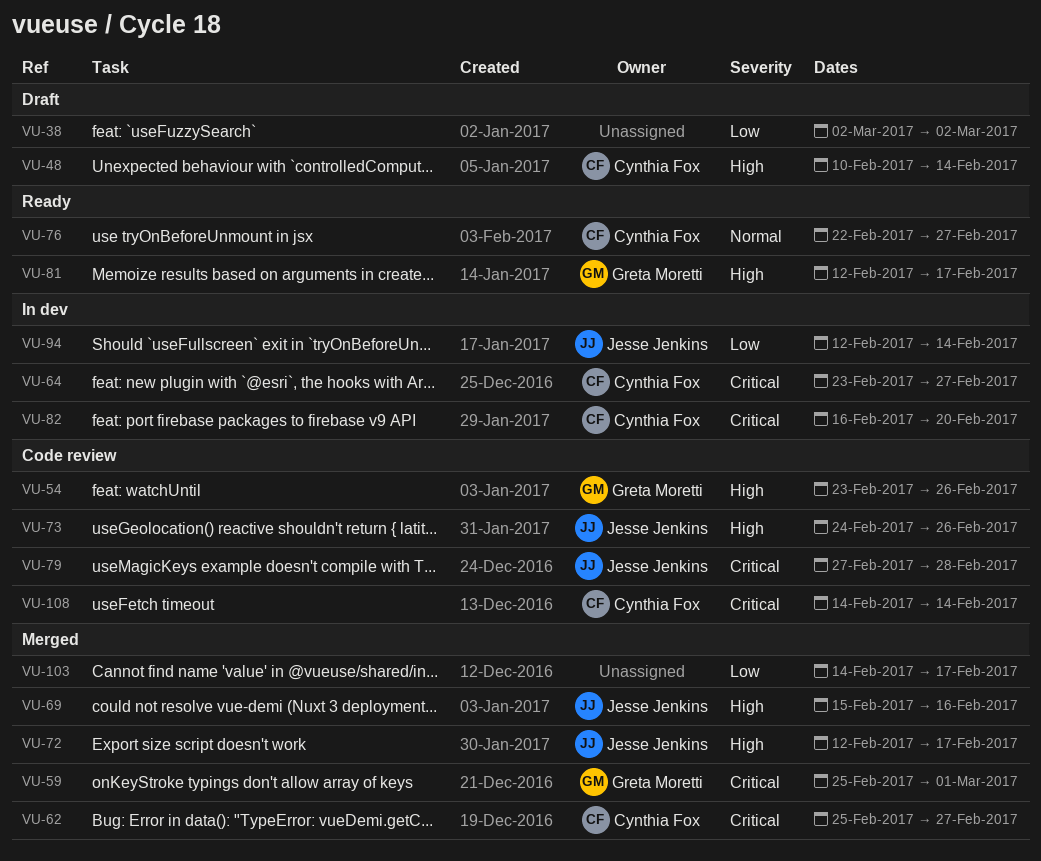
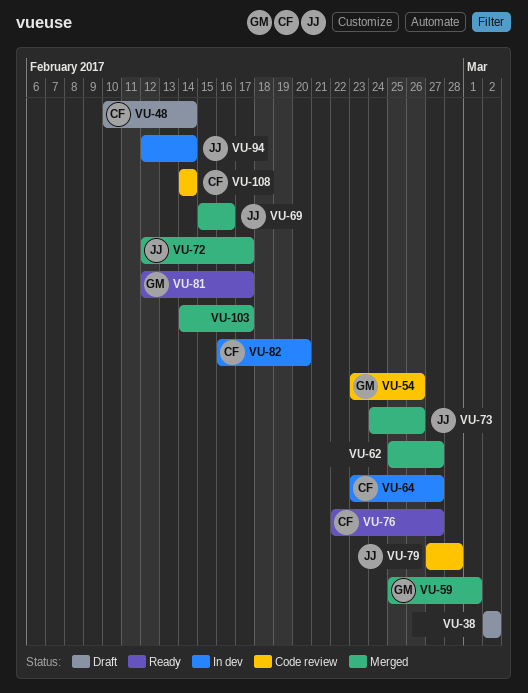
VU-62, owner: Cynthia Fox -> none
VU-73, status: Code review -> Merged

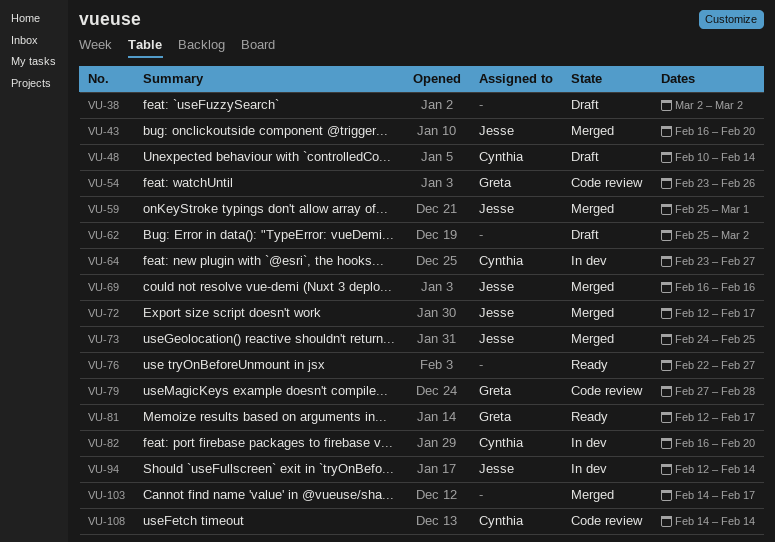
VU-43: none -> present
VU-59, owner: Greta -> Jesse
VU-62, status: Merged -> Draft
VU-62, due: Feb 27 -> Mar 2
VU-69, start: Feb 15 -> Feb 16
VU-73, due: Feb 26 -> Feb 25
VU-76, owner: Cynthia -> none
VU-79, owner: Jesse -> Greta

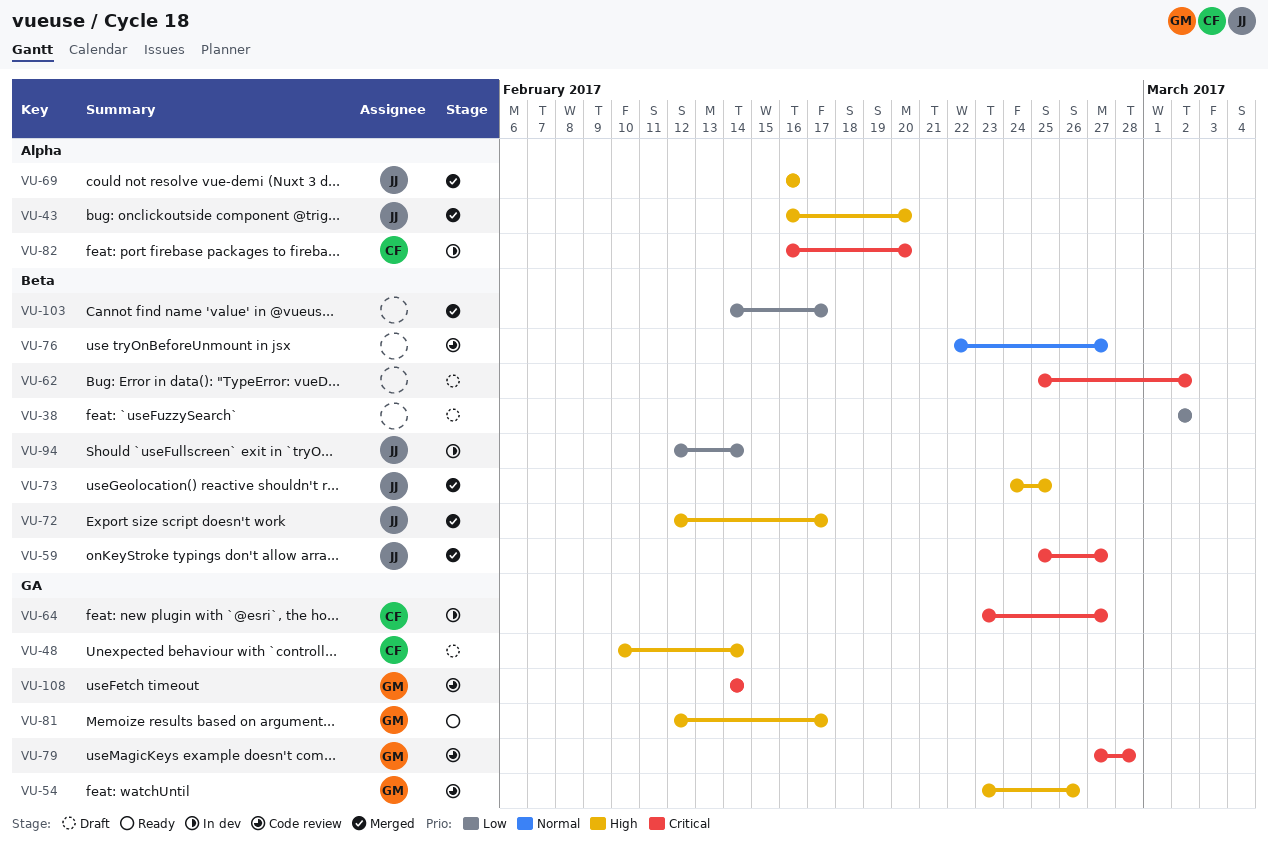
VU-59, due: Mar 1 -> Feb 27
VU-76, status: Ready -> Code review
VU-108, owner: Cynthia -> Greta

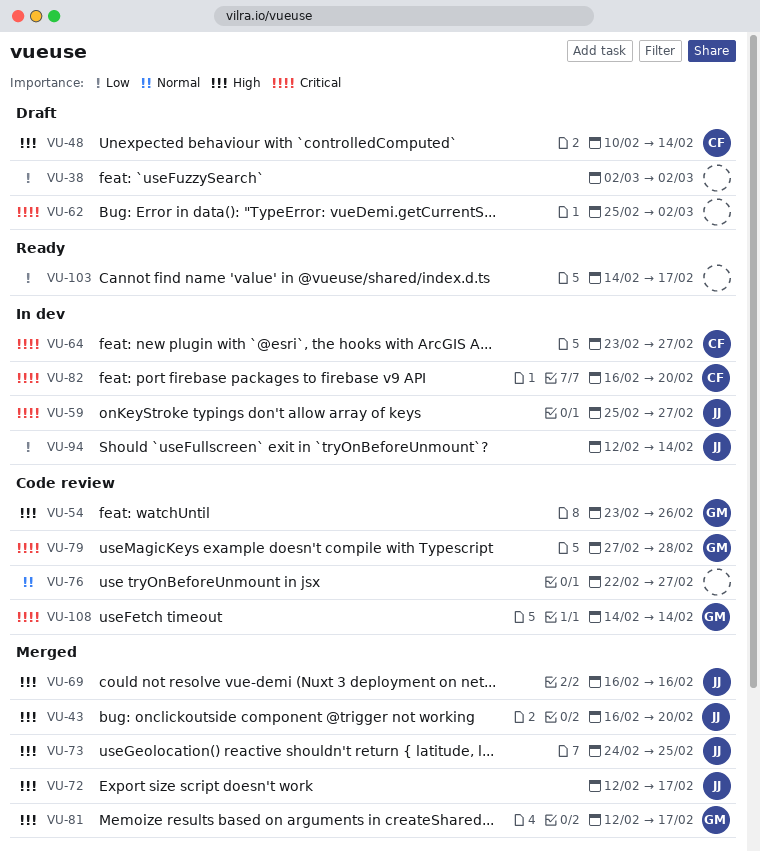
VU-59, status: Merged -> In dev
VU-81, status: Ready -> Merged
VU-103, status: Merged -> Ready

